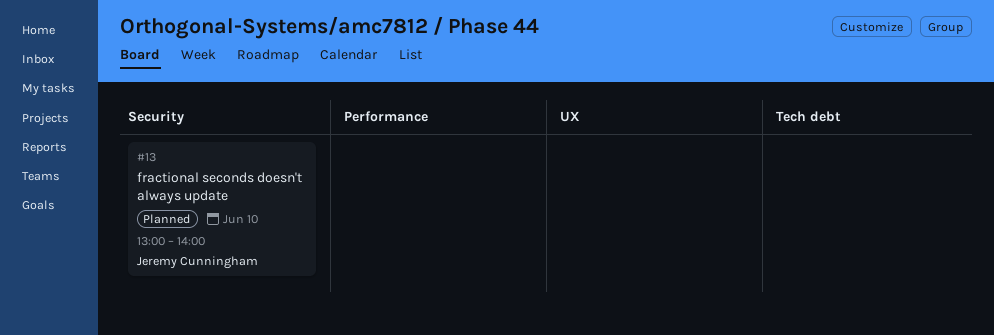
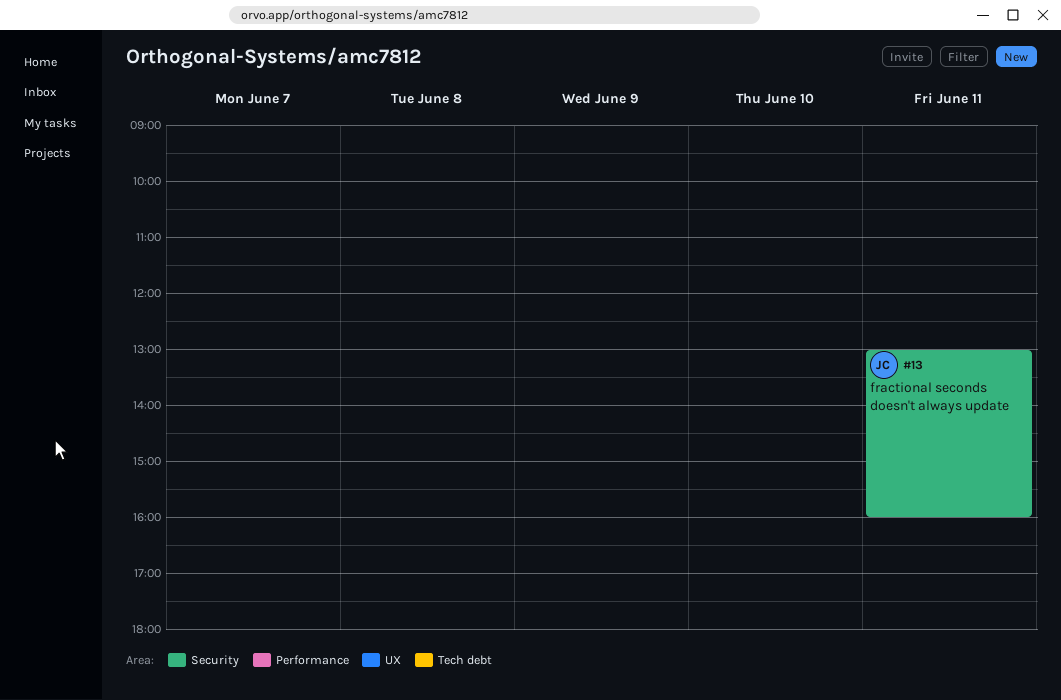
#13, day: Jun 10 -> Jun 11
#13, ends: 14:00 -> 16:00

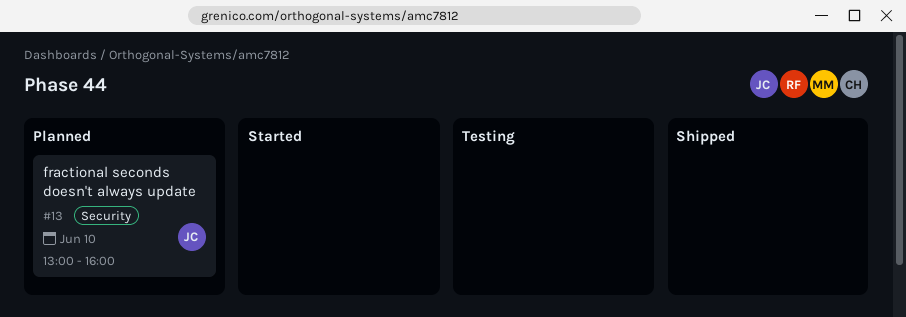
#13, day: Jun 11 -> Jun 10

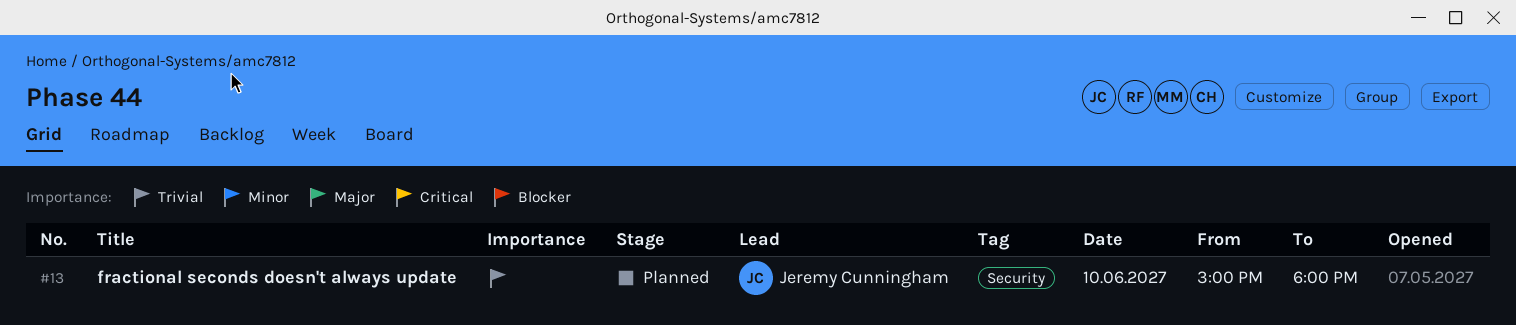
#13, begins: 13:00 -> 15:00
#13, ends: 16:00 -> 18:00

